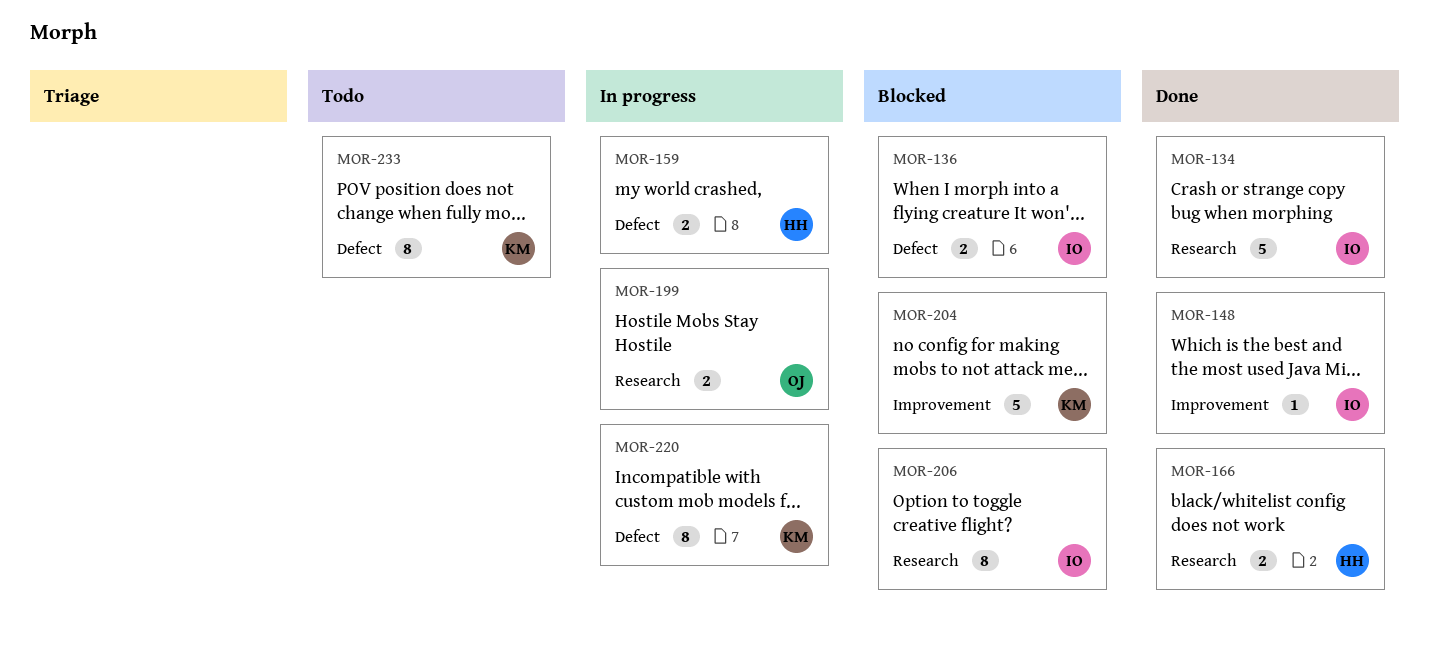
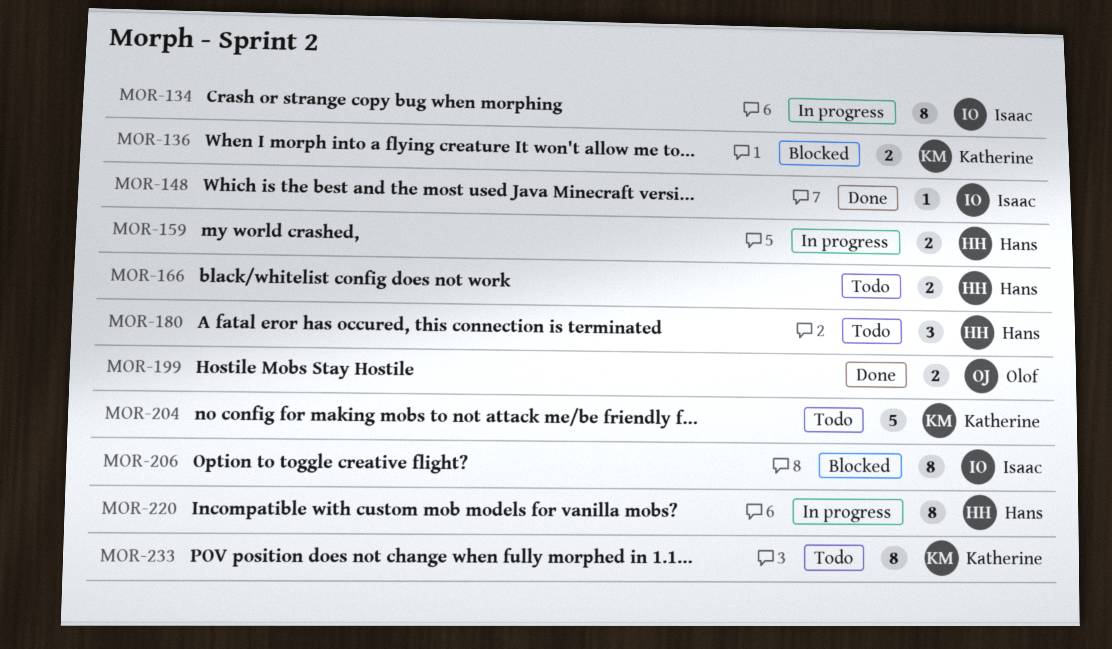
MOR-134, status: Done -> In progress
MOR-134, estimate: 5 -> 8
MOR-136, owner: Isaac -> Katherine
MOR-166, status: Done -> Todo
MOR-180: none -> present
MOR-199, status: In progress -> Done
MOR-204, status: Blocked -> Todo
MOR-220, owner: Katherine -> Hans

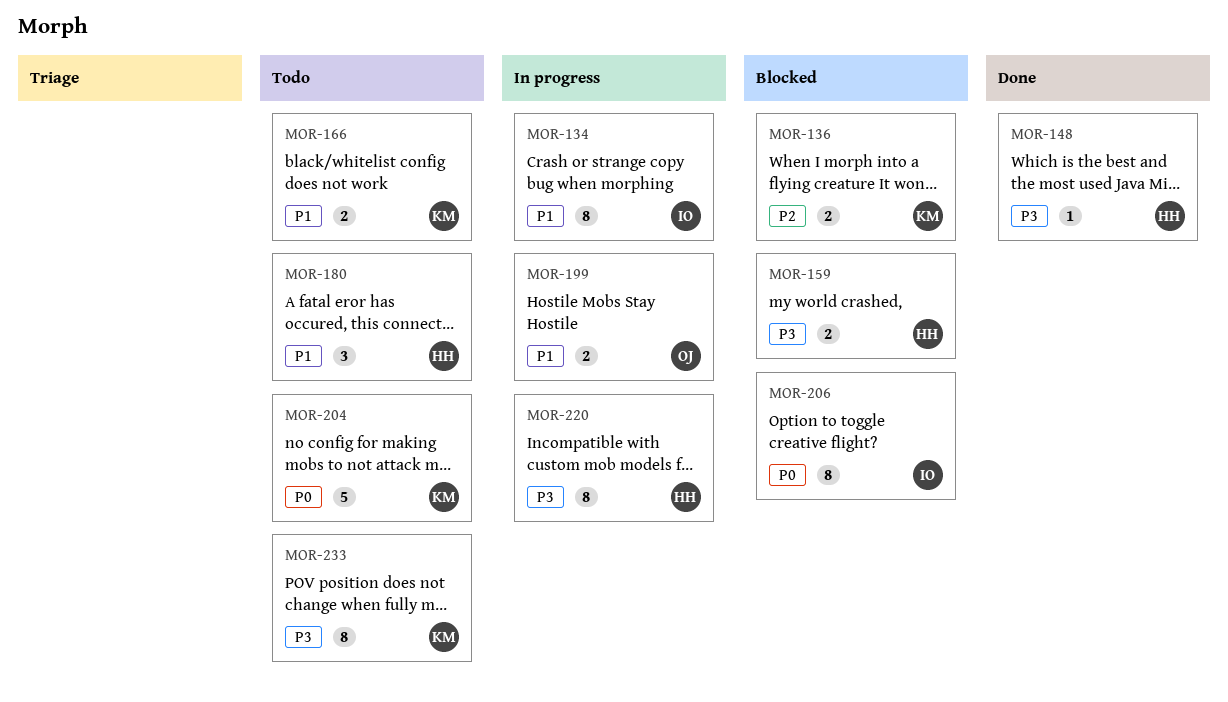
MOR-148, owner: Isaac -> Hans
MOR-159, status: In progress -> Blocked
MOR-166, owner: Hans -> Katherine
MOR-199, status: Done -> In progress

